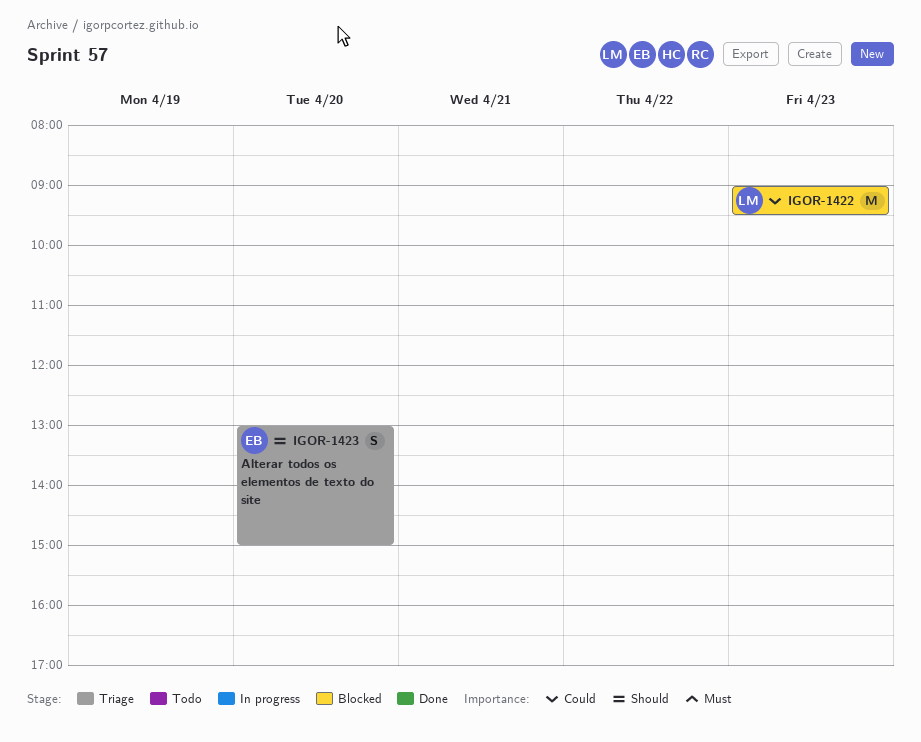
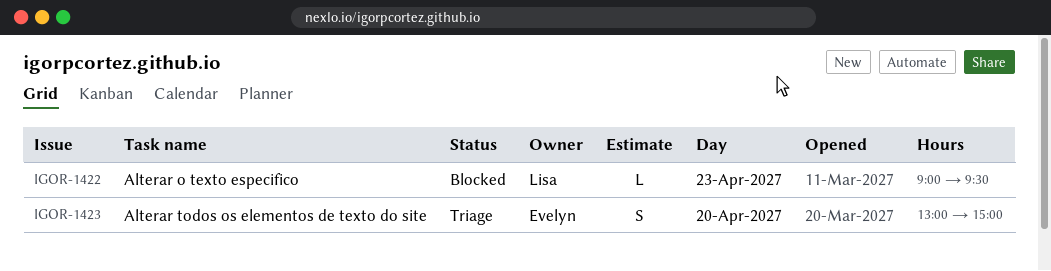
IGOR-1422, estimate: M -> L

